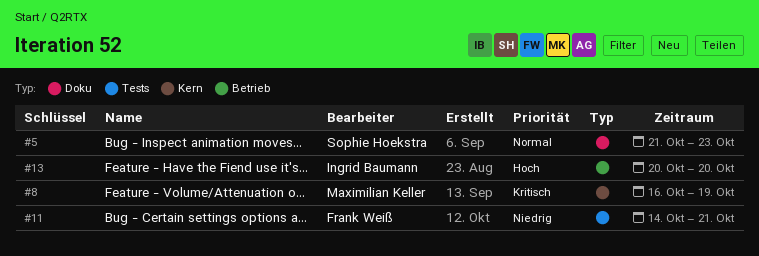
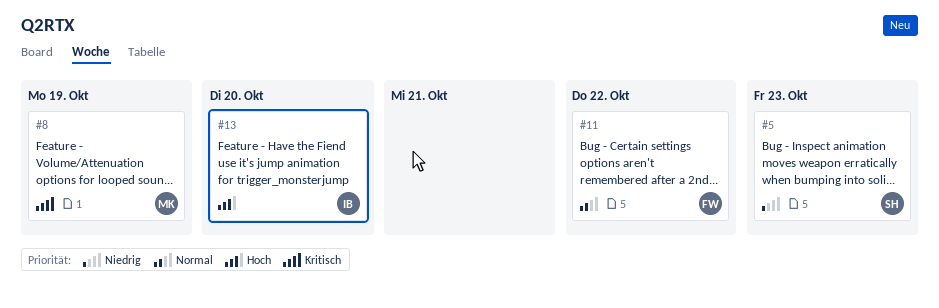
#5, priority: Normal -> Niedrig
#11, priority: Niedrig -> Normal
#11, due: Oct 21 -> Oct 22

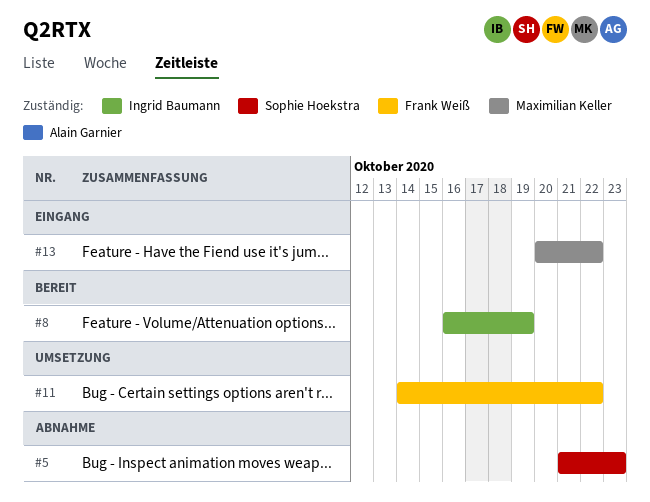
#8, owner: Maximilian Keller -> Ingrid Baumann
#13, owner: Ingrid Baumann -> Maximilian Keller
#13, due: Oct 20 -> Oct 22

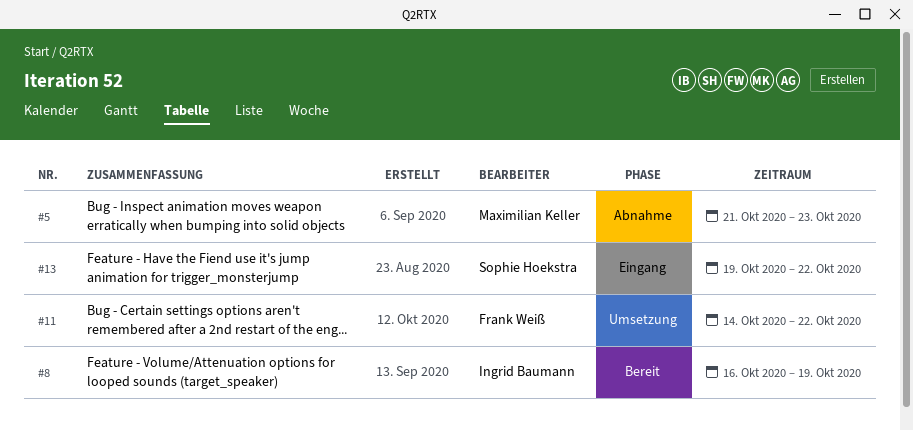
#5, owner: Sophie Hoekstra -> Maximilian Keller
#13, owner: Maximilian Keller -> Sophie Hoekstra
#13, start: Oct 20 -> Oct 19

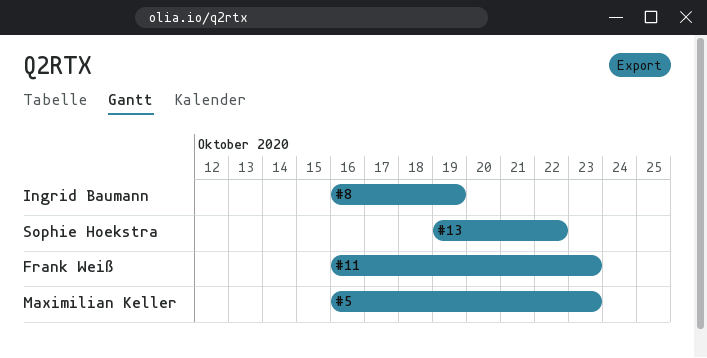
#5, start: Oct 21 -> Oct 16
#11, start: Oct 14 -> Oct 16
#11, due: Oct 22 -> Oct 23

